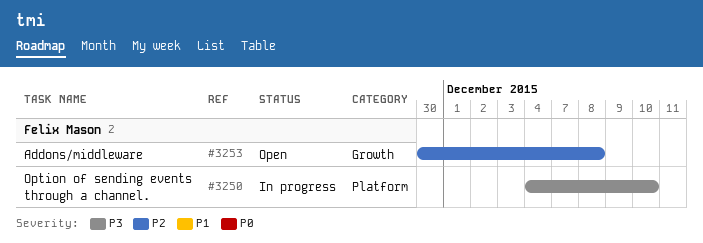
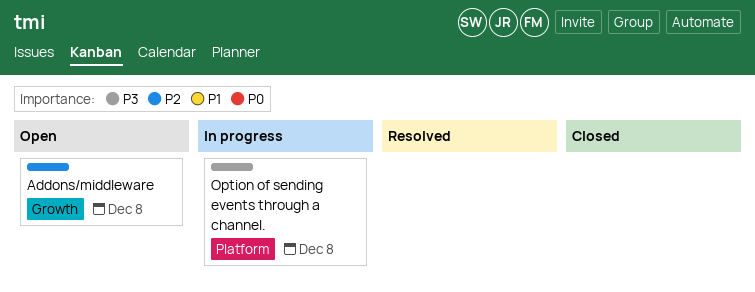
Option of sending events through a channel., due: Dec 10 -> Dec 8

